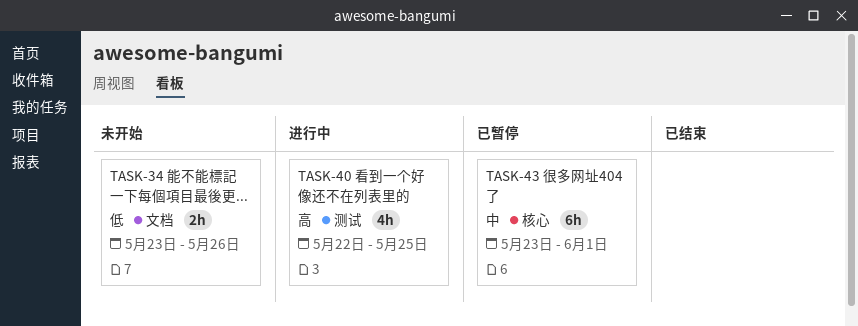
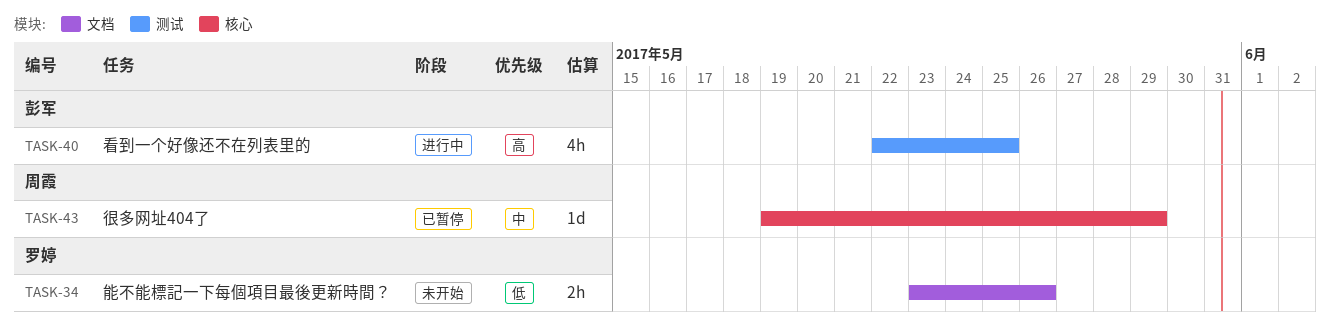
TASK-43, estimate: 6h -> 1d
TASK-43, start: May 23 -> May 19
TASK-43, due: Jun 1 -> May 29

